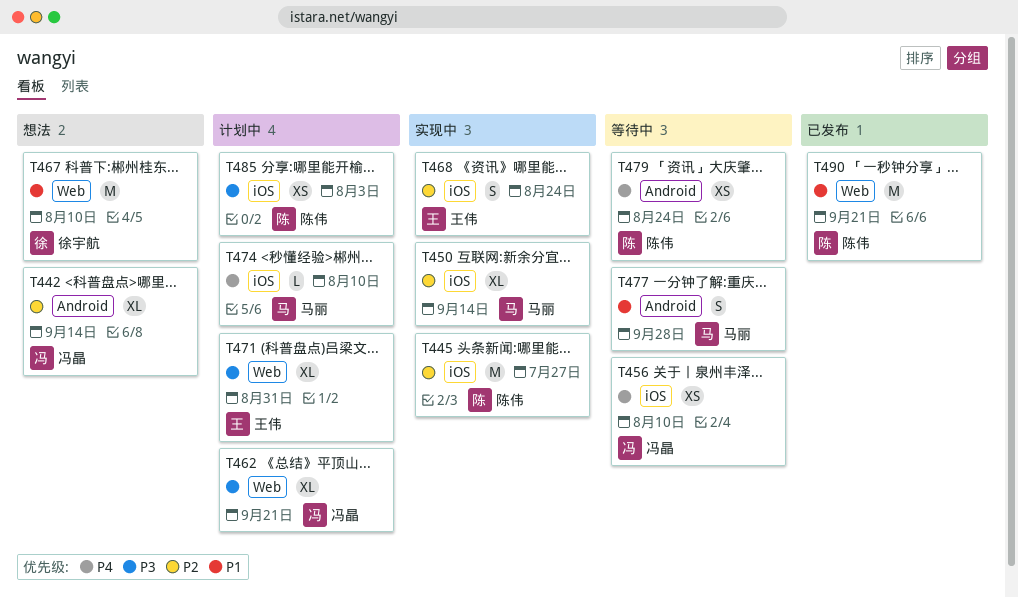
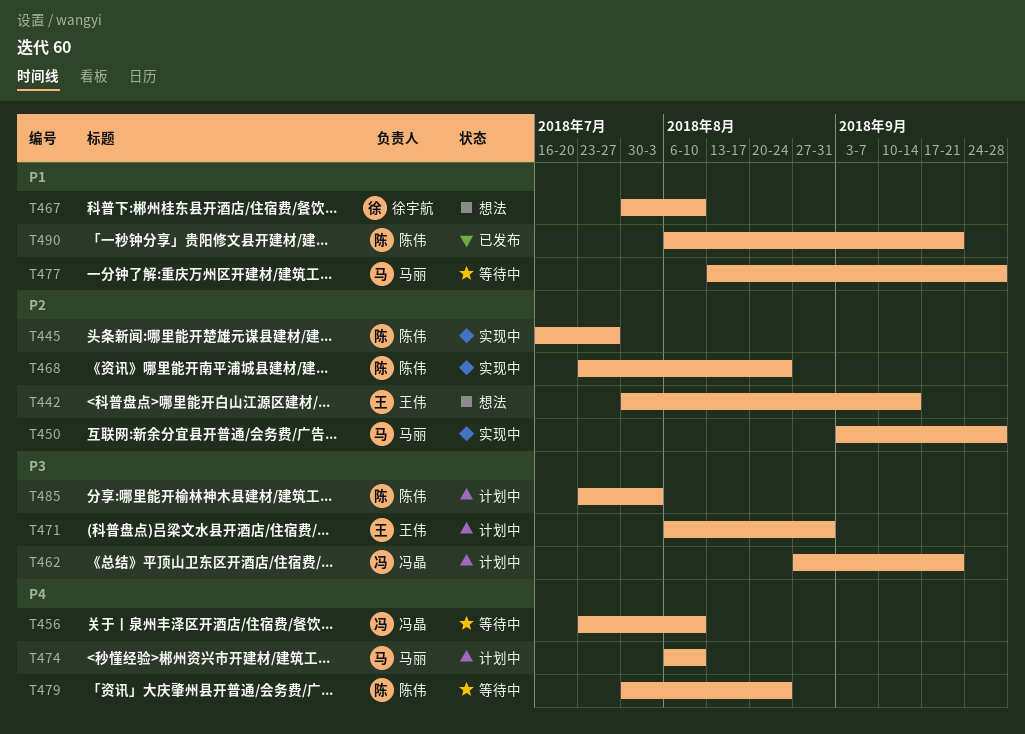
T442, owner: 冯晶 -> 王伟
T450, due: Sep 14 -> Sep 28
T468, owner: 王伟 -> 陈伟

